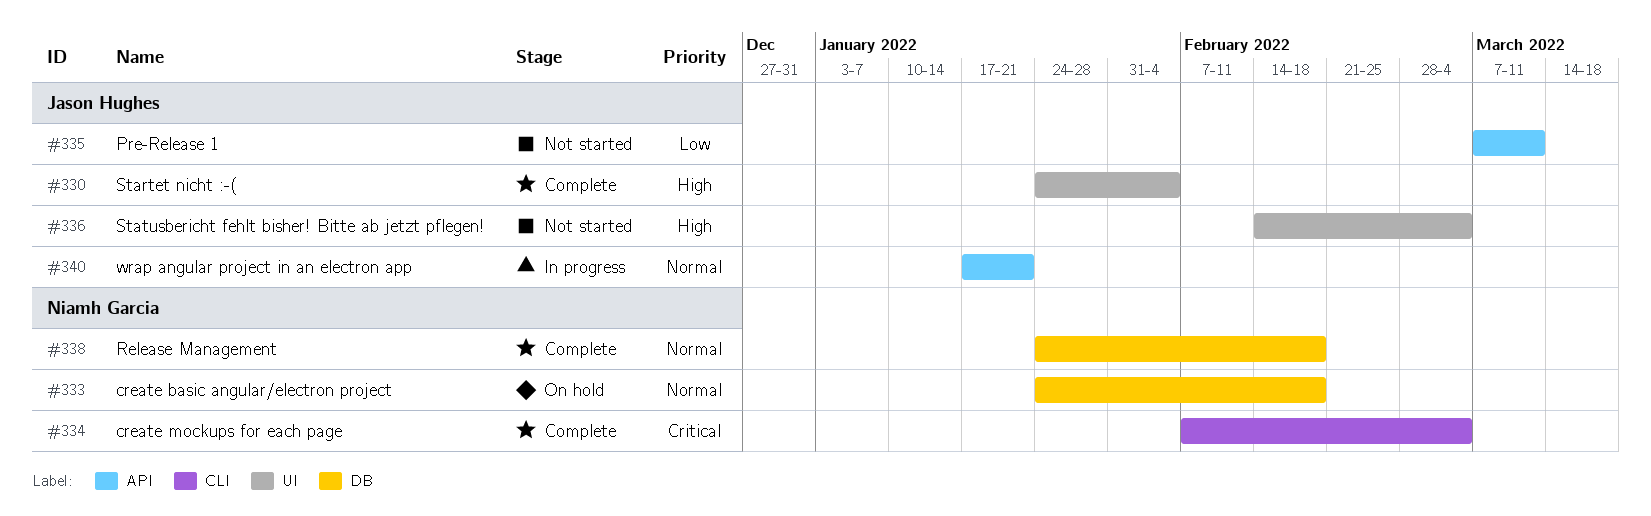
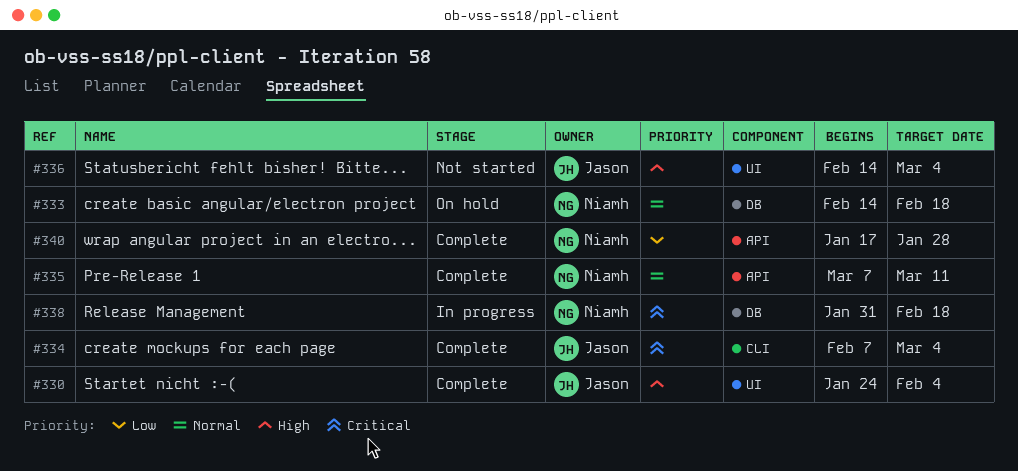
#333, start: Jan 24 -> Feb 14
#334, owner: Niamh Garcia -> Jason Hughes
#335, status: Not started -> Complete
#335, owner: Jason Hughes -> Niamh Garcia
#335, priority: Low -> Normal
#338, status: Complete -> In progress
#338, priority: Normal -> Critical
#338, start: Jan 24 -> Jan 31
#340, status: In progress -> Complete
#340, owner: Jason Hughes -> Niamh Garcia
#340, priority: Normal -> Low
#340, due: Jan 21 -> Jan 28

